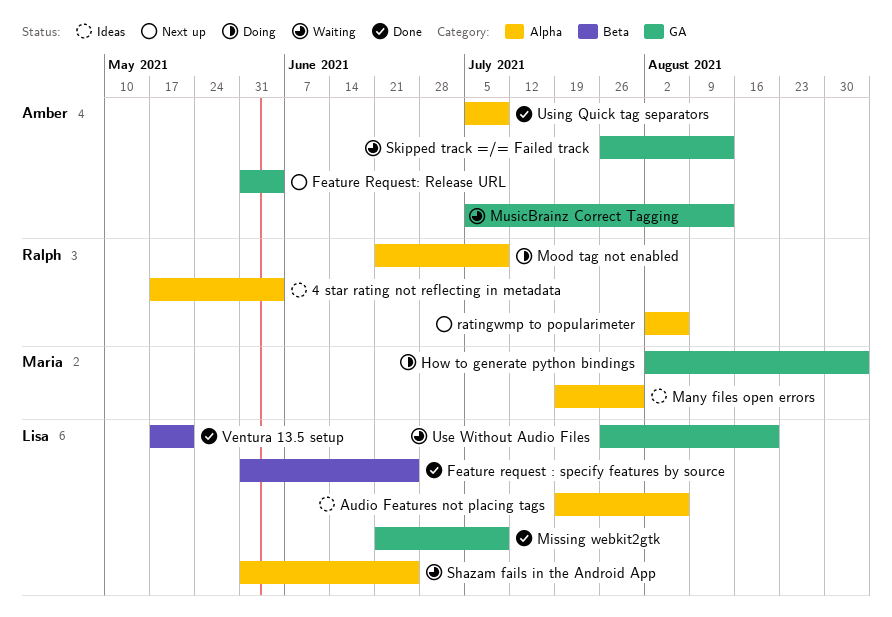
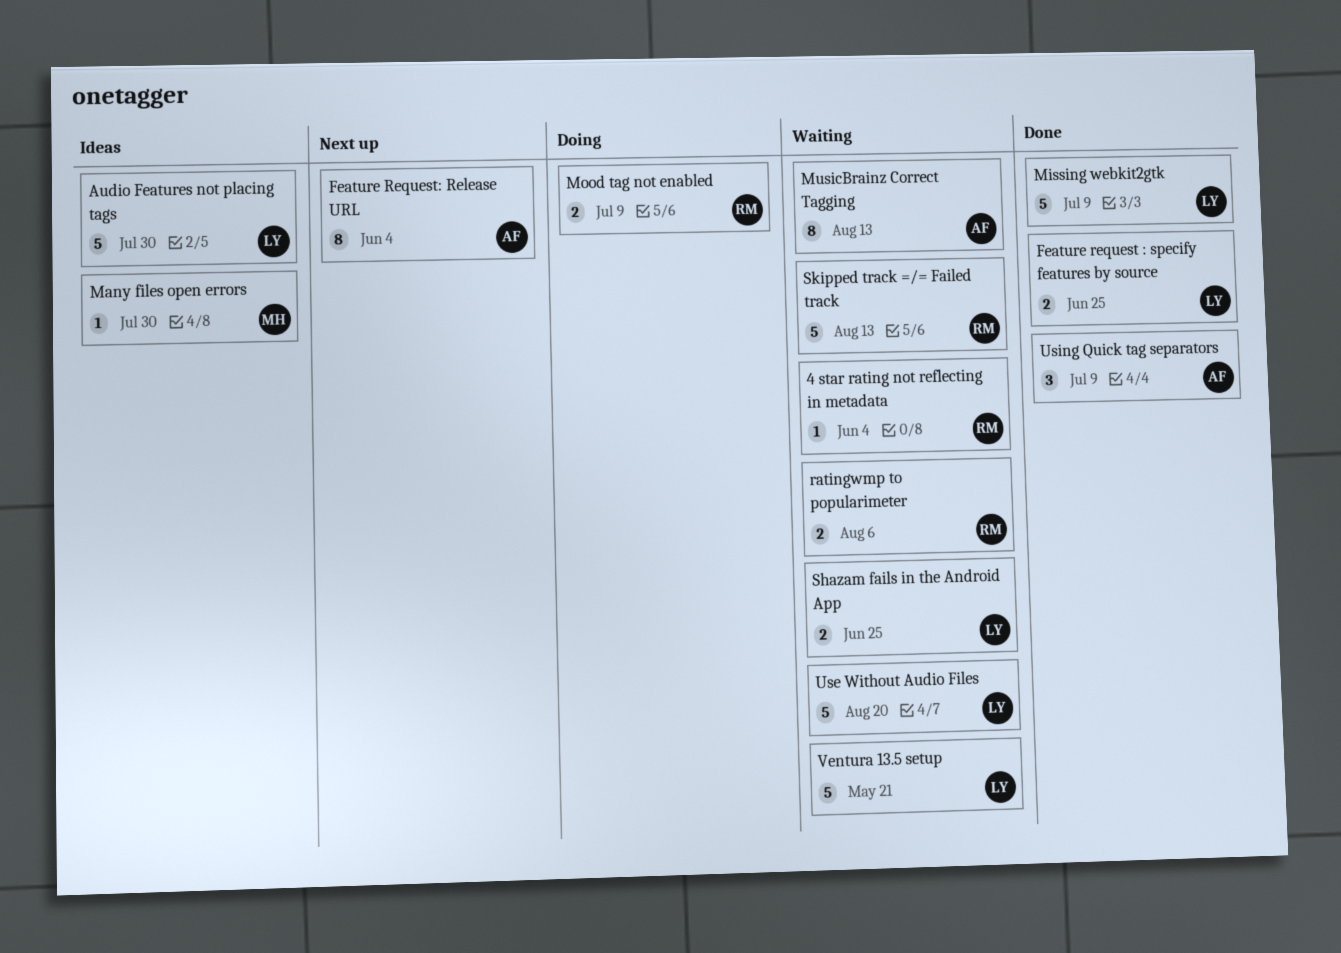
4 star rating not reflecting in metadata, status: Ideas -> Waiting
Audio Features not placing tags, due: Aug 6 -> Jul 30
How to generate python bindings: present -> none
ratingwmp to popularimeter, status: Next up -> Waiting
Skipped track =/= Failed track, owner: Amber -> Ralph
Ventura 13.5 setup, status: Done -> Waiting

